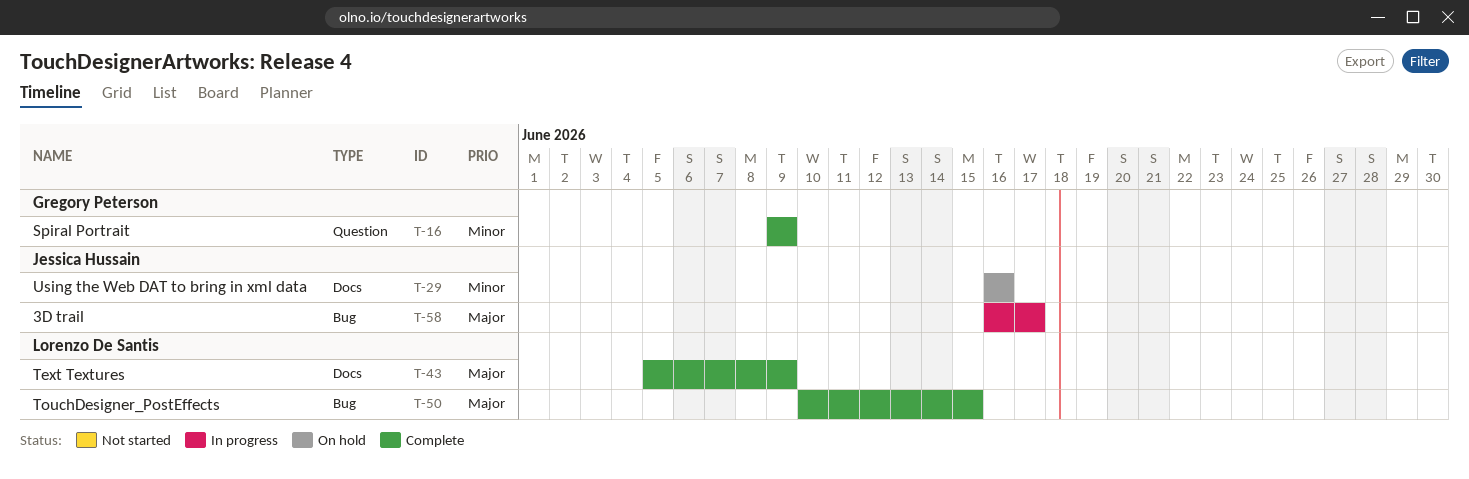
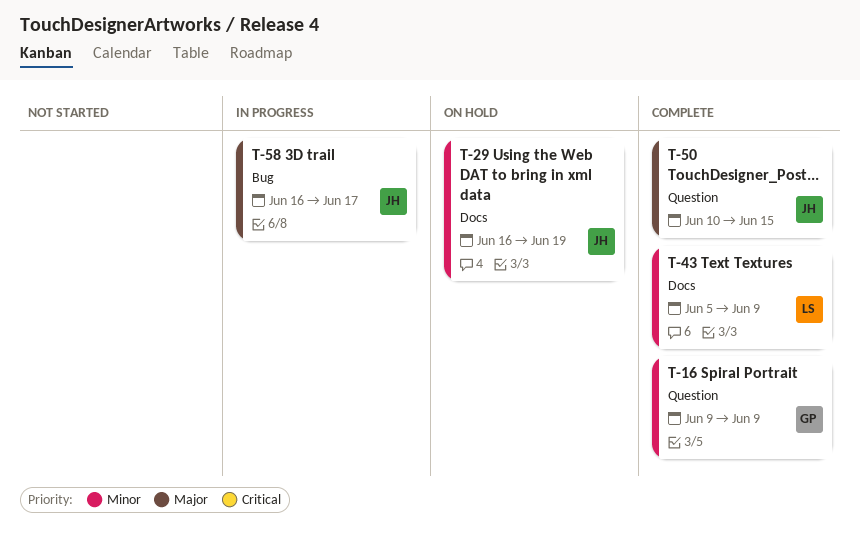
T-29, due: Jun 16 -> Jun 19
T-43, priority: Major -> Minor
T-50, owner: Lorenzo De Santis -> Jessica Hussain
T-50, label: Bug -> Question

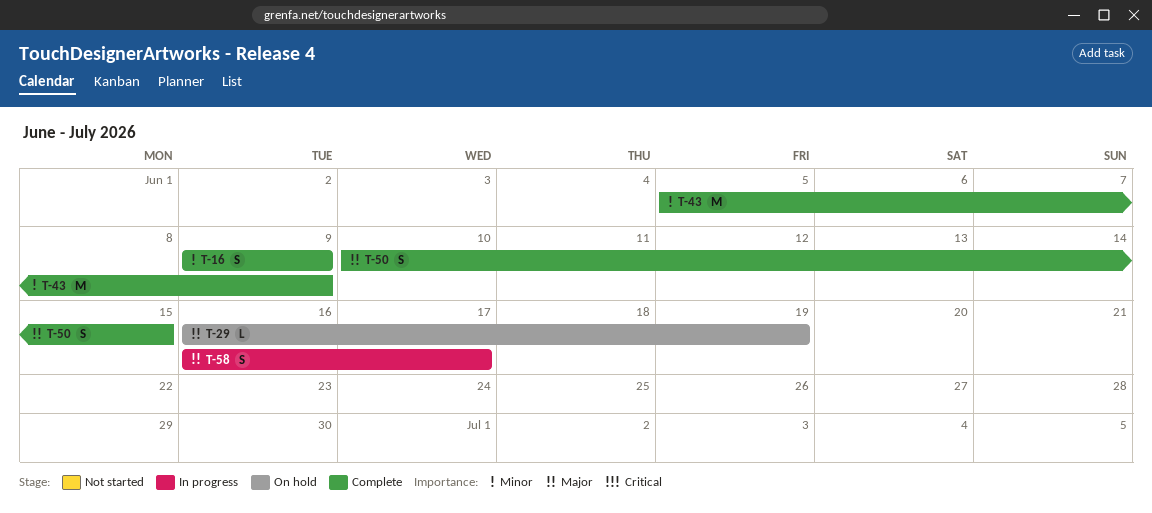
T-29, priority: Minor -> Major

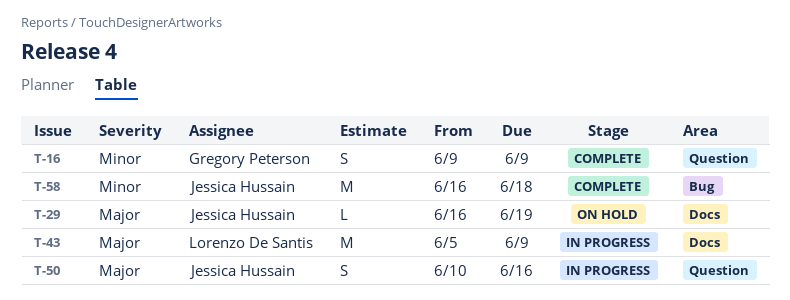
T-43, status: Complete -> In progress
T-43, priority: Minor -> Major
T-50, status: Complete -> In progress
T-50, due: Jun 15 -> Jun 16
T-58, status: In progress -> Complete
T-58, priority: Major -> Minor
T-58, estimate: S -> M
T-58, due: Jun 17 -> Jun 18

